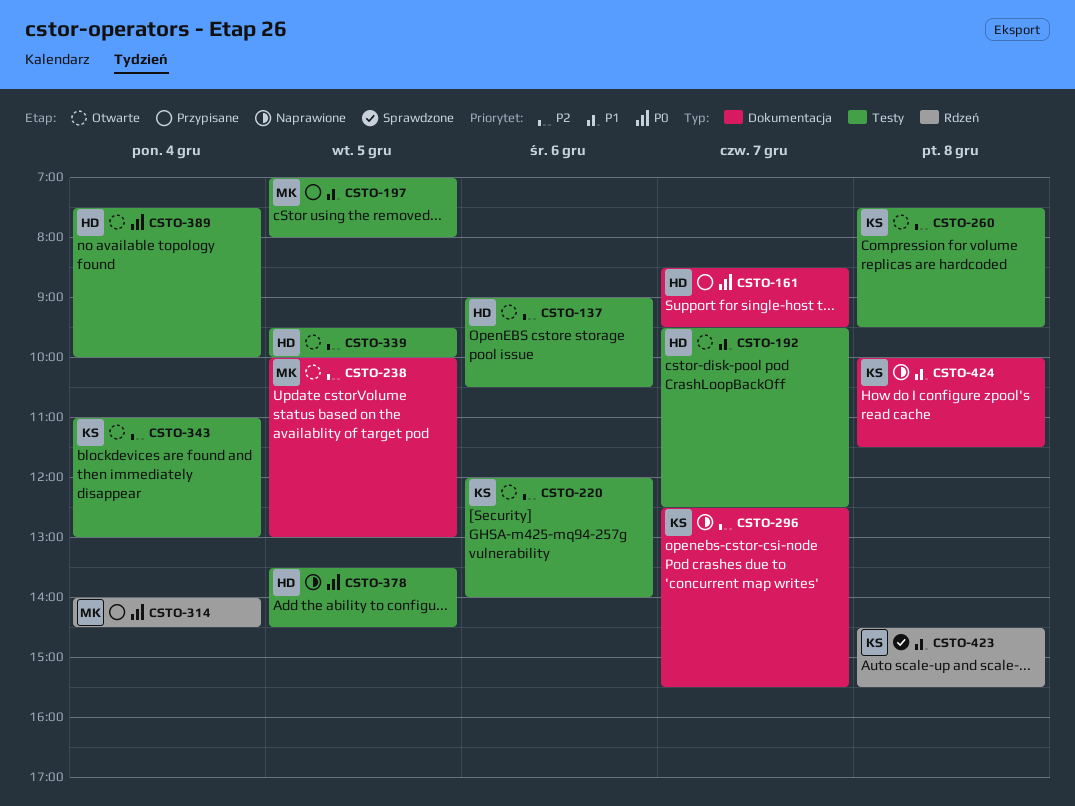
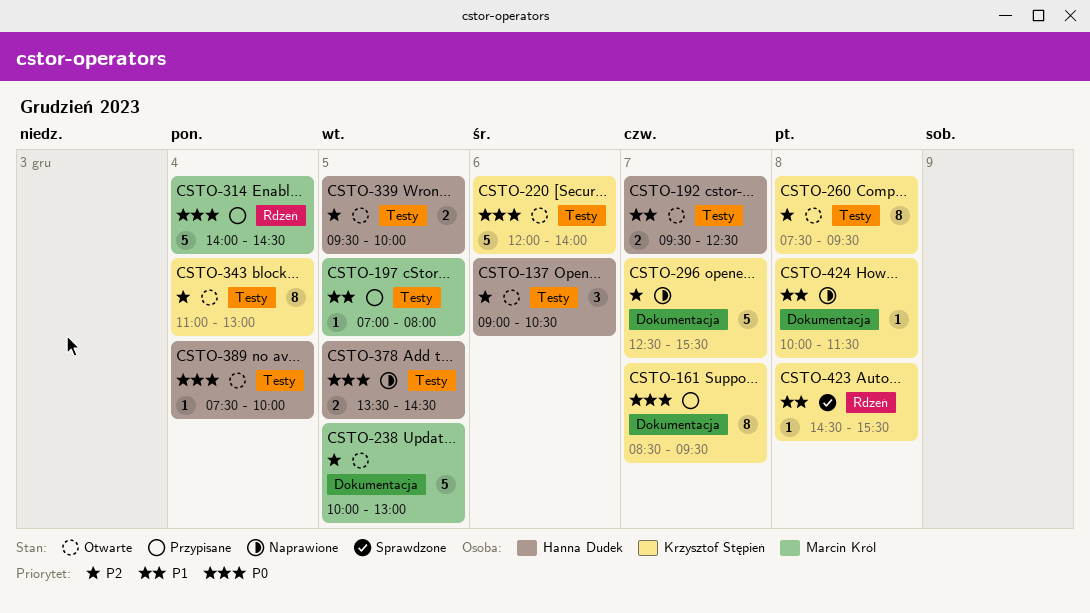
CSTO-161, owner: Hanna Dudek -> Krzysztof Stępień
CSTO-220, priority: P2 -> P0

